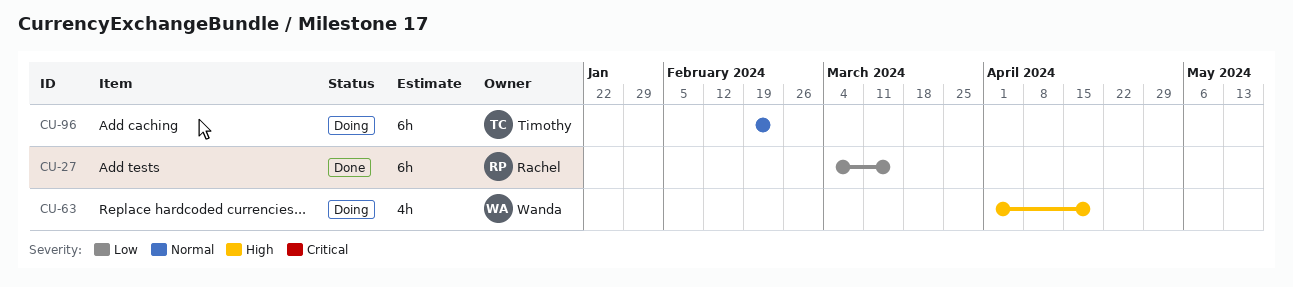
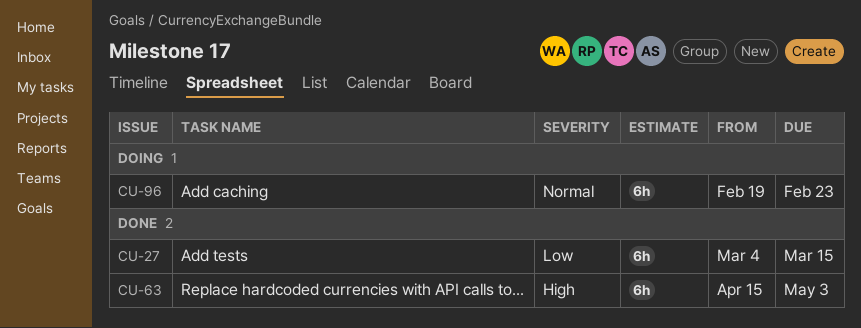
CU-63, status: Doing -> Done
CU-63, estimate: 4h -> 6h
CU-63, start: Apr 1 -> Apr 15
CU-63, due: Apr 19 -> May 3

